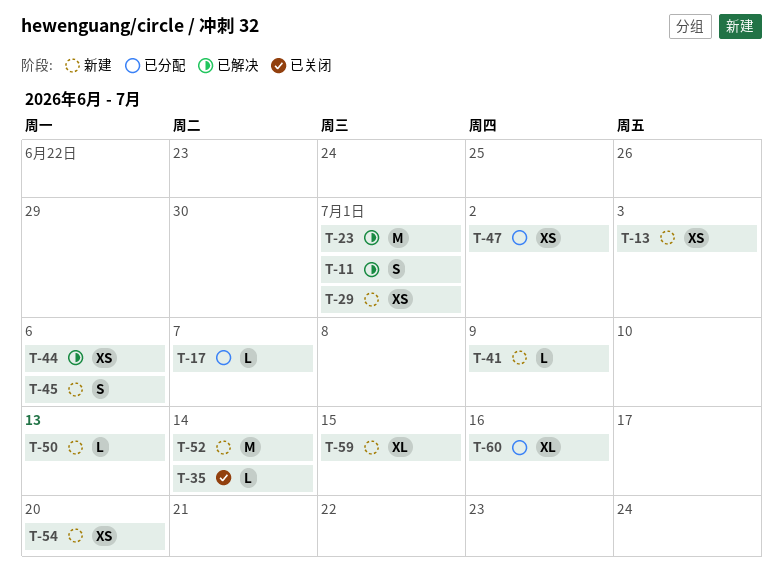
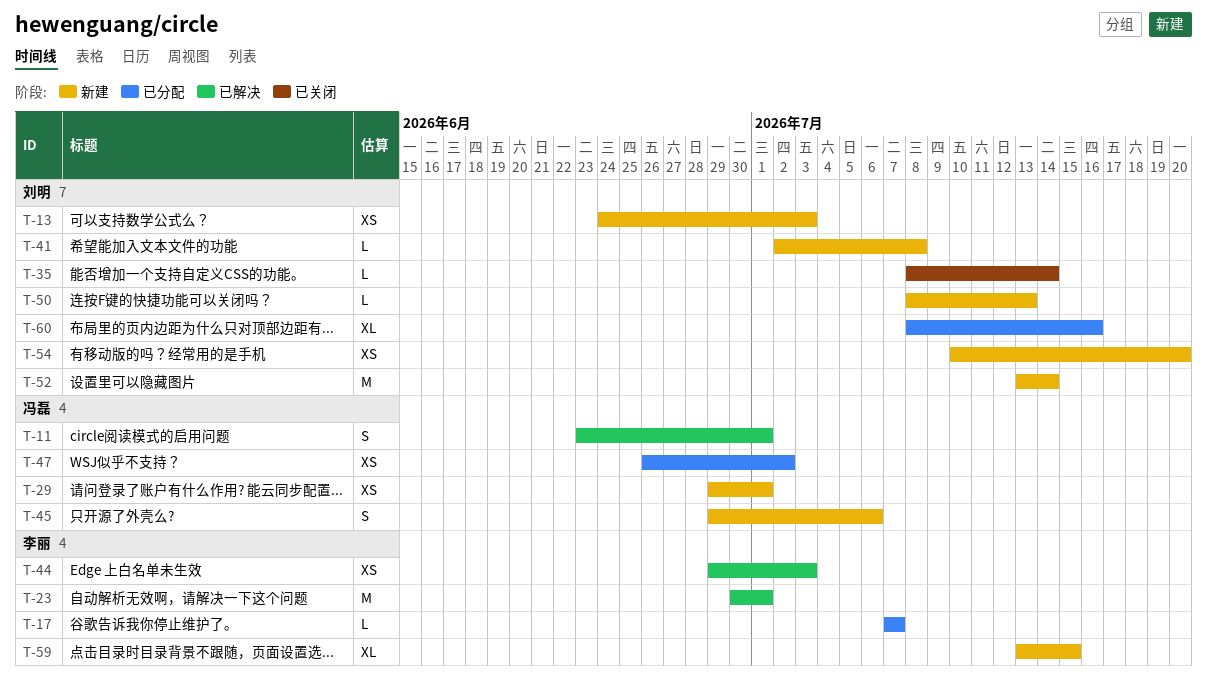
T-41, due: Jul 9 -> Jul 8
T-44, due: Jul 6 -> Jul 3

